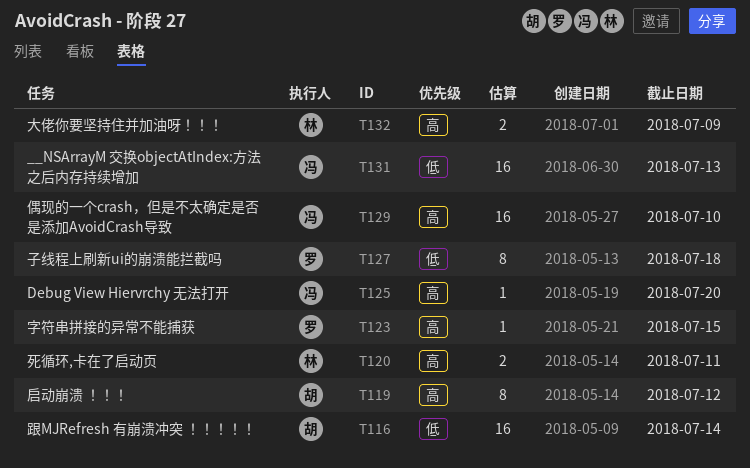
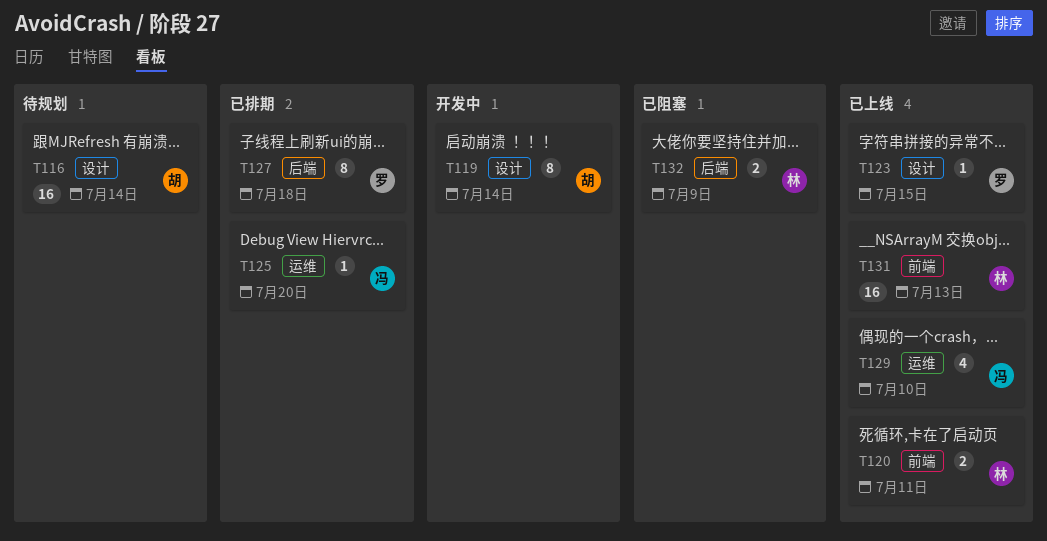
T119, due: Jul 12 -> Jul 14
T129, estimate: 16 -> 4
T131, owner: 冯 -> 林

